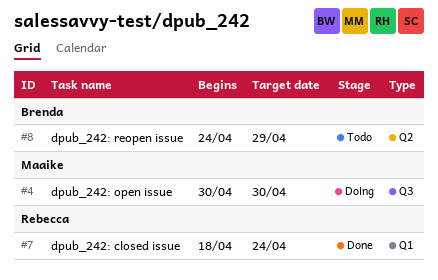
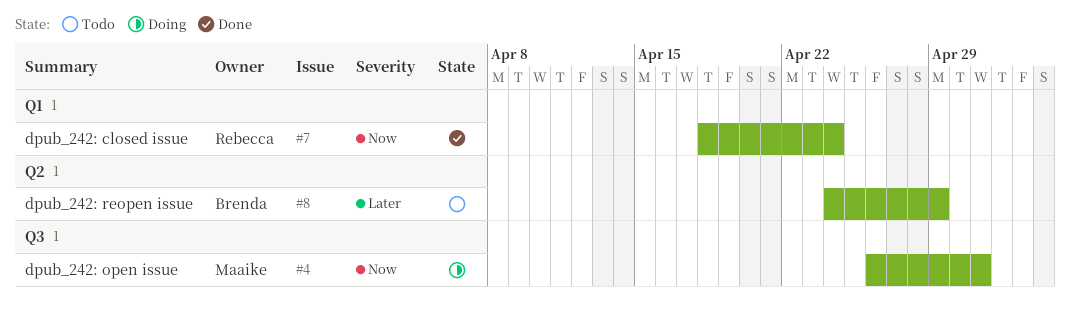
#4, start: Apr 30 -> Apr 26
#4, due: Apr 30 -> May 1

